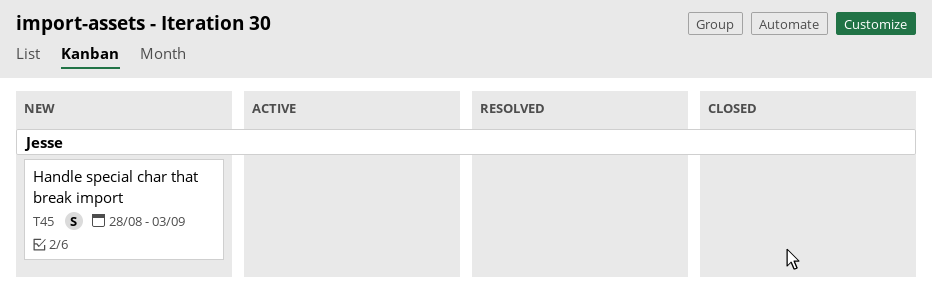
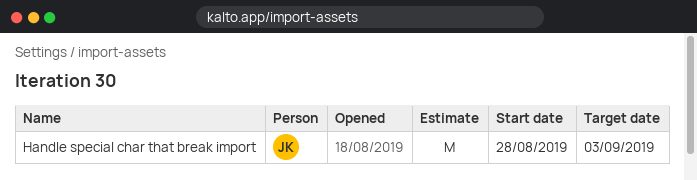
Handle special char that break import, estimate: S -> M

